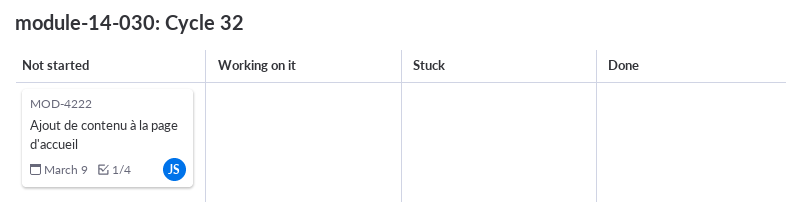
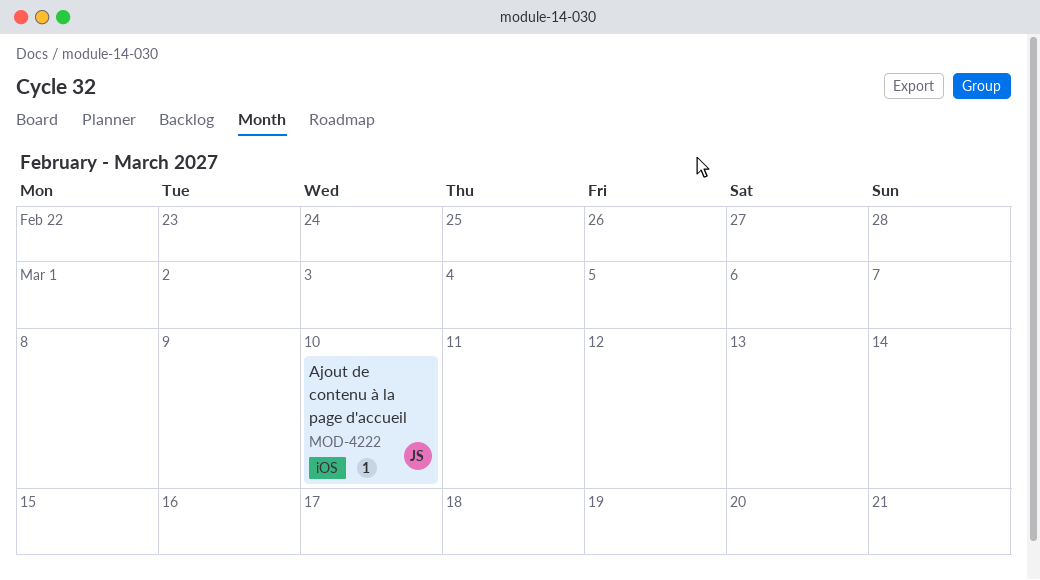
MOD-4222, due: Mar 9 -> Mar 10

